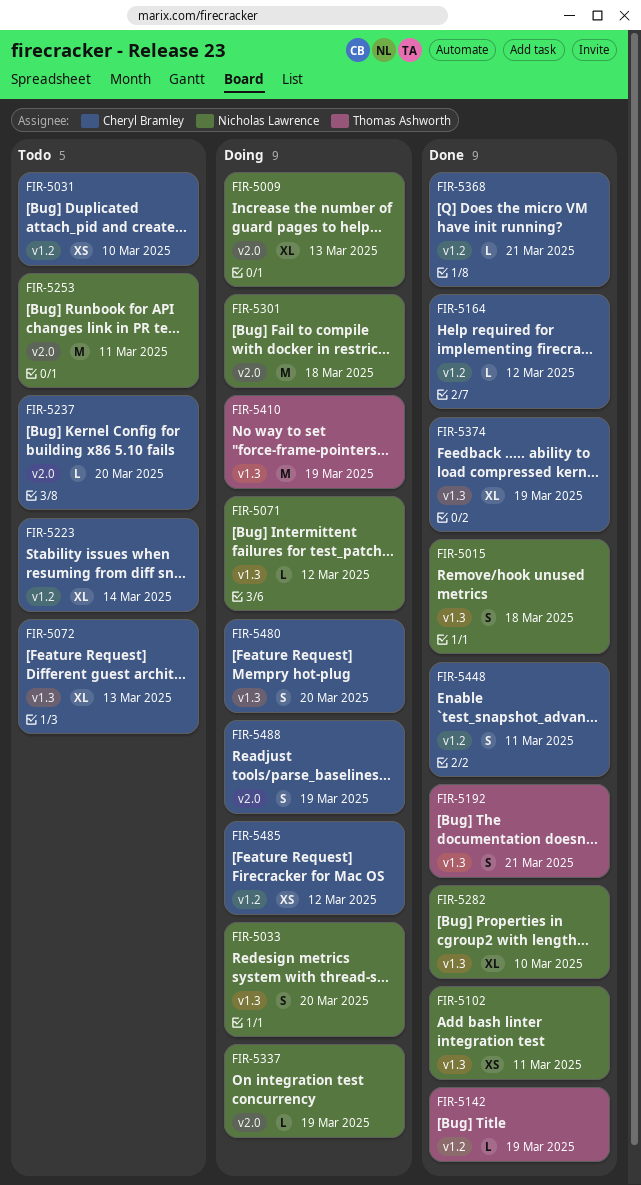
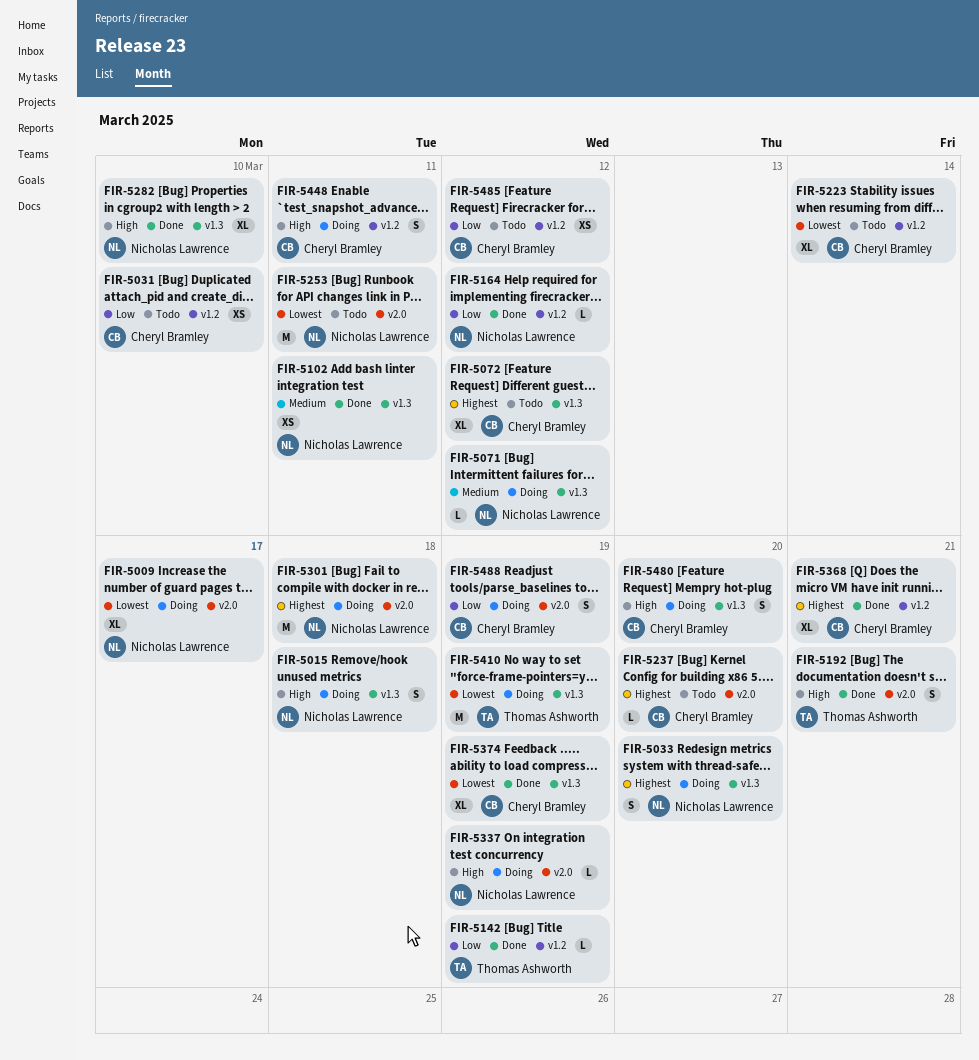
FIR-5009, due: Mar 13 -> Mar 17
FIR-5015, status: Done -> Doing
FIR-5072, due: Mar 13 -> Mar 12
FIR-5164, owner: Cheryl Bramley -> Nicholas Lawrence
FIR-5192, label: v1.3 -> v2.0
FIR-5368, estimate: L -> XL
FIR-5448, status: Done -> Doing
FIR-5485, status: Doing -> Todo

